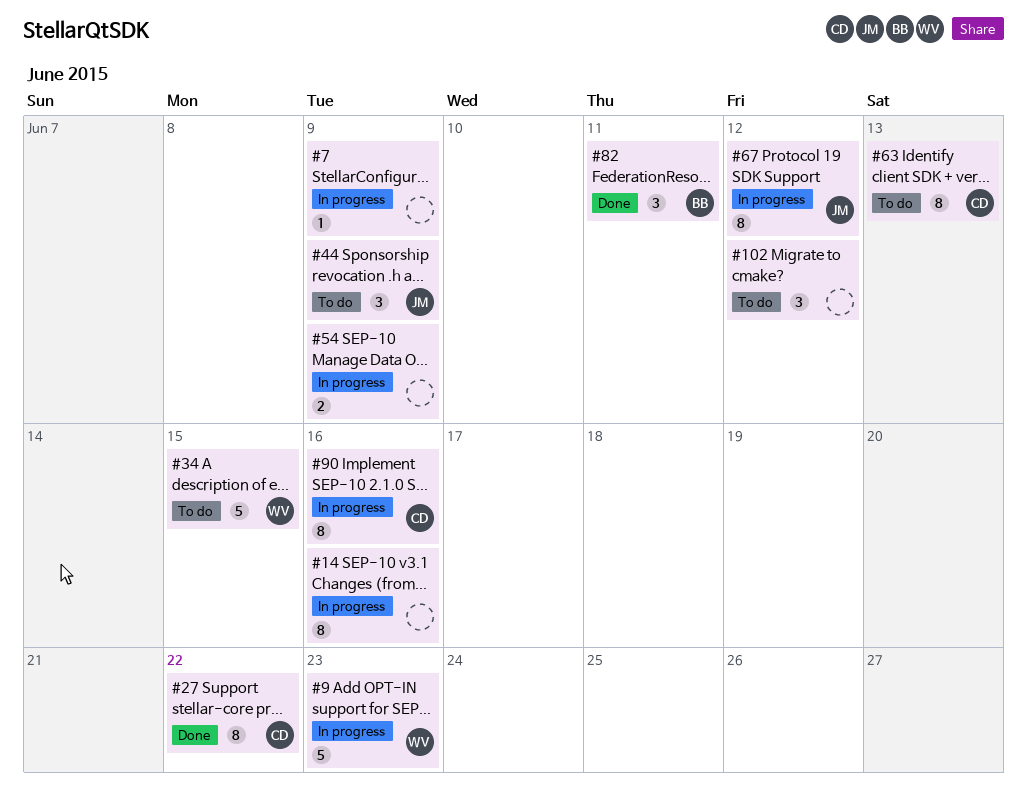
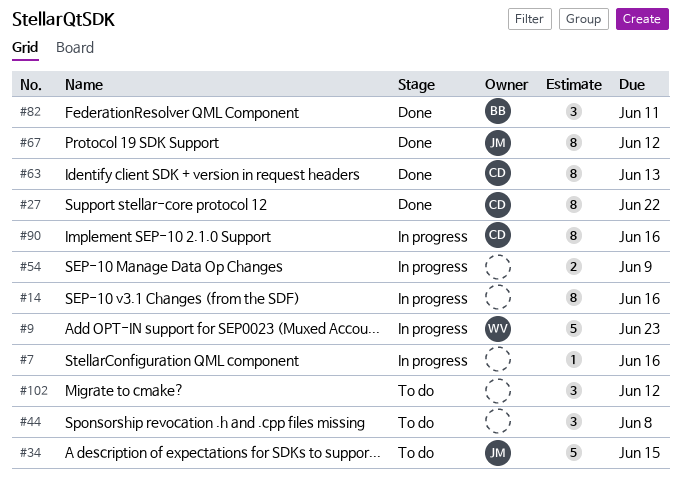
#7, due: Jun 9 -> Jun 16
#34, owner: WV -> JM
#44, owner: JM -> none
#44, due: Jun 9 -> Jun 8
#63, status: To do -> Done
#67, status: In progress -> Done

